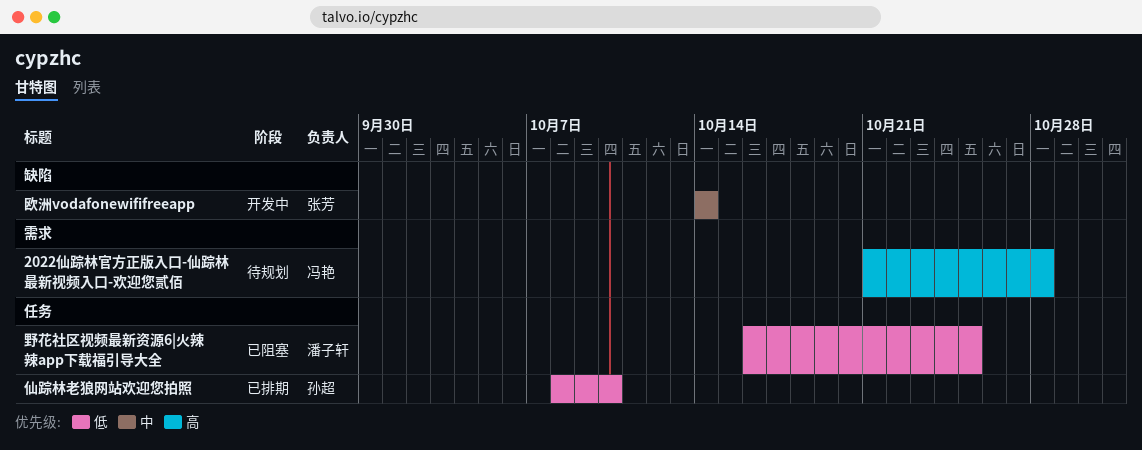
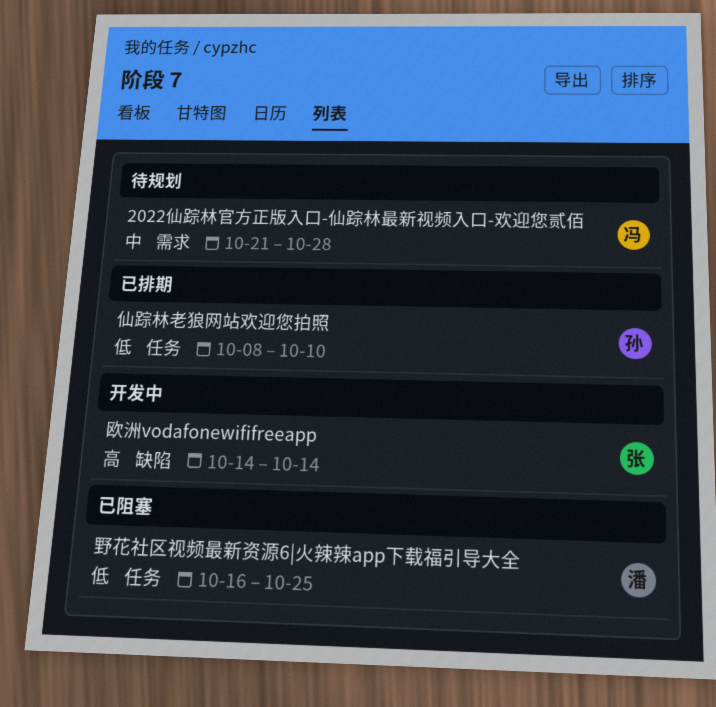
2022仙踪林官方正版入口-仙踪林最新视频入口-欢迎您贰佰, priority: 高 -> 中
欧洲vodafonewififreeapp, priority: 中 -> 高

